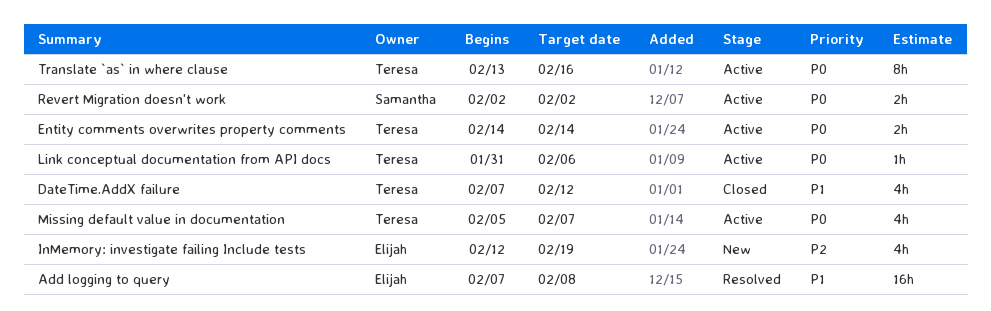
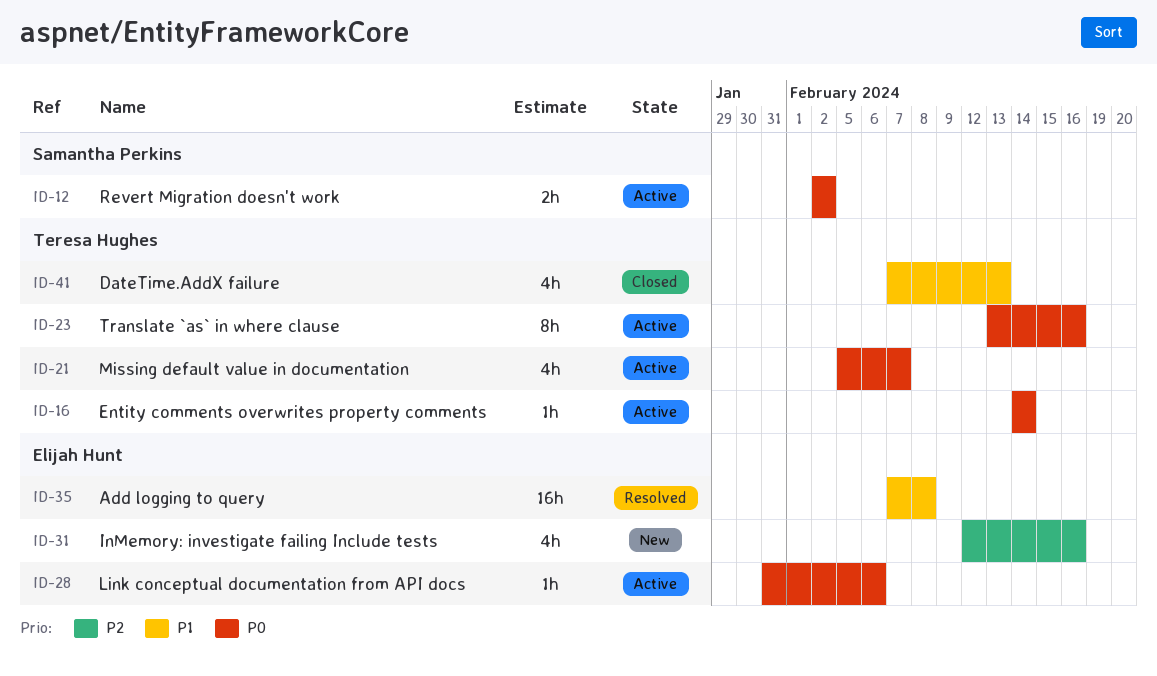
DateTime.AddX failure, due: Feb 12 -> Feb 13
Entity comments overwrites property comments, estimate: 2h -> 1h
InMemory: investigate failing Include tests, due: Feb 19 -> Feb 16
Link conceptual documentation from API docs, owner: Teresa Hughes -> Elijah Hunt

